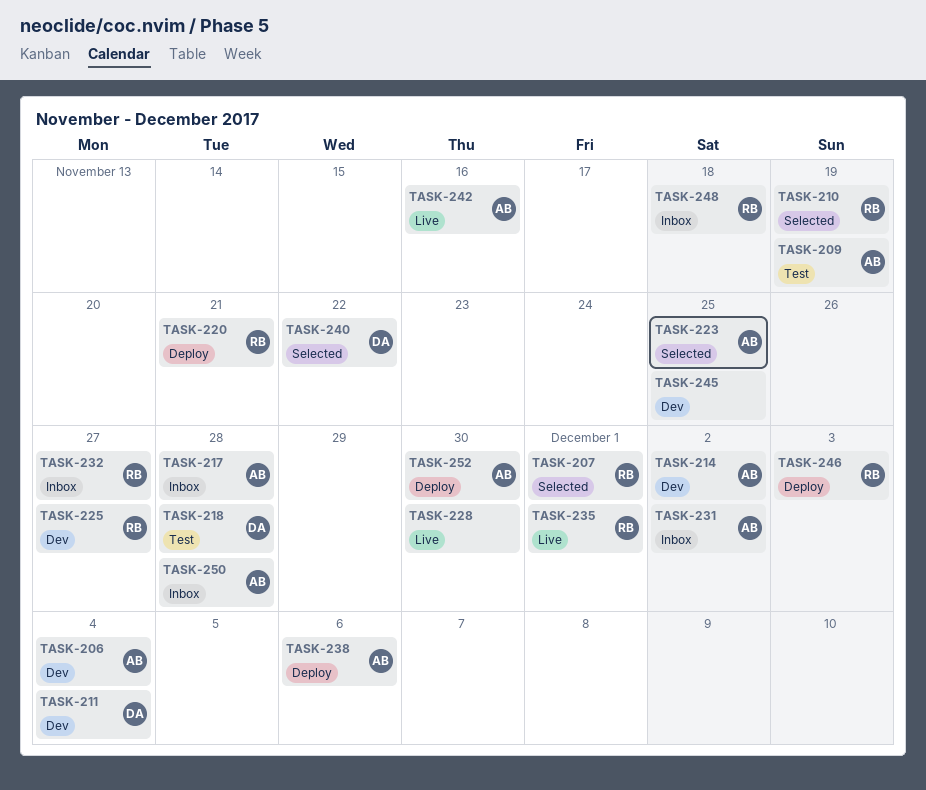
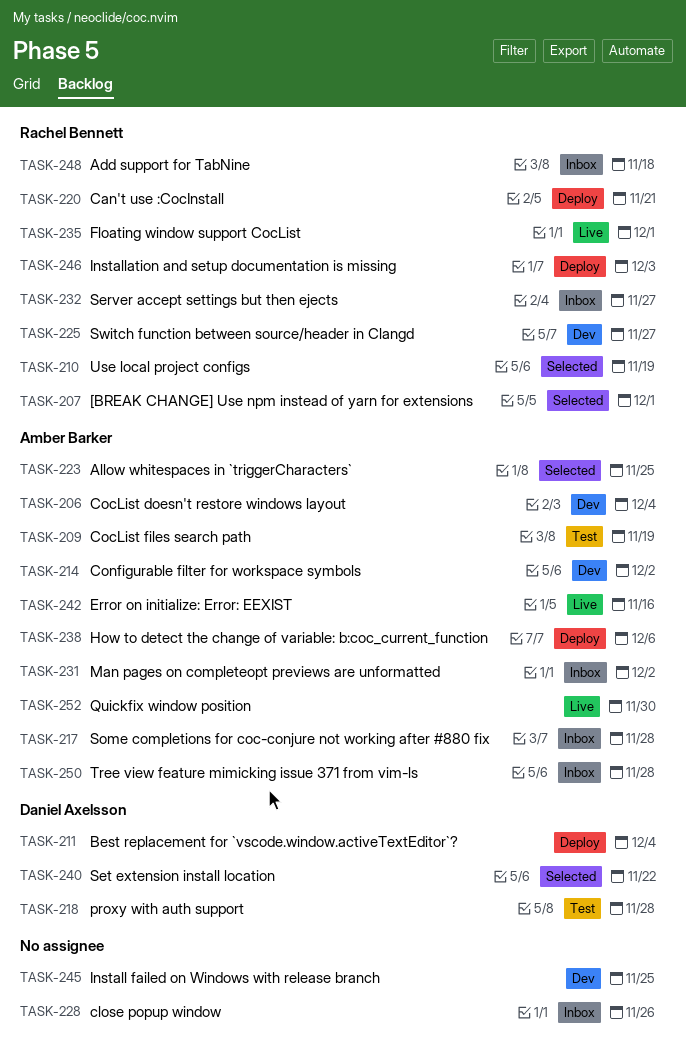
TASK-211, status: Dev -> Deploy
TASK-228, status: Live -> Inbox
TASK-228, due: Nov 30 -> Nov 26
TASK-252, status: Deploy -> Live

